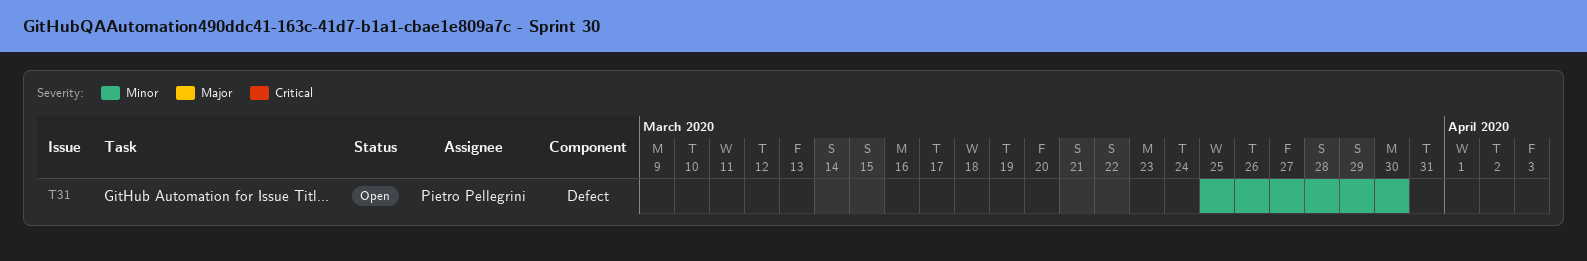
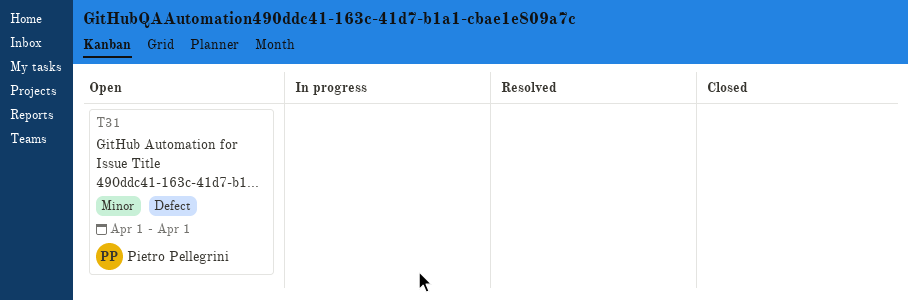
T31, start: Mar 25 -> Apr 1
T31, due: Mar 30 -> Apr 1

